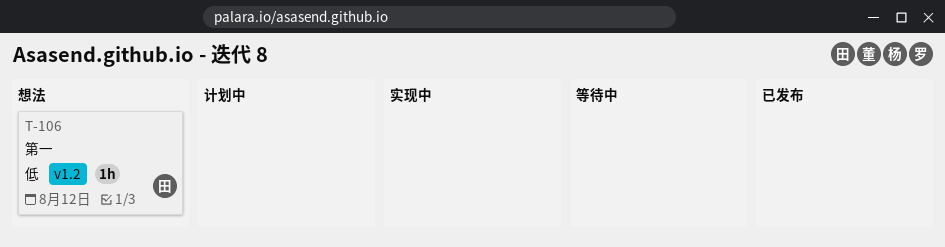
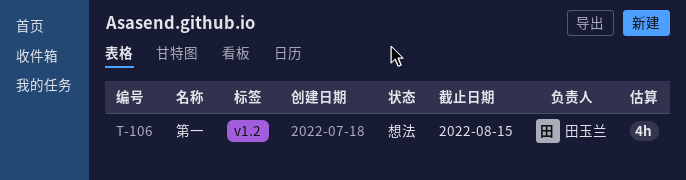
T-106, estimate: 1h -> 4h
T-106, due: Aug 12 -> Aug 15

